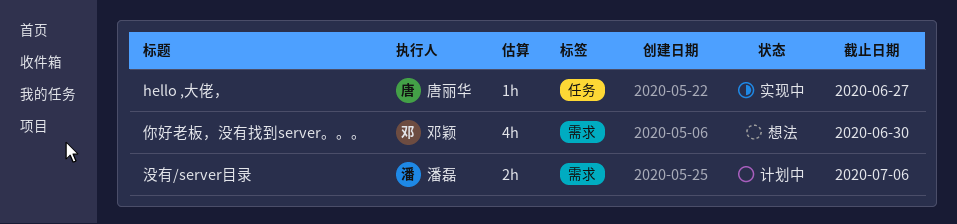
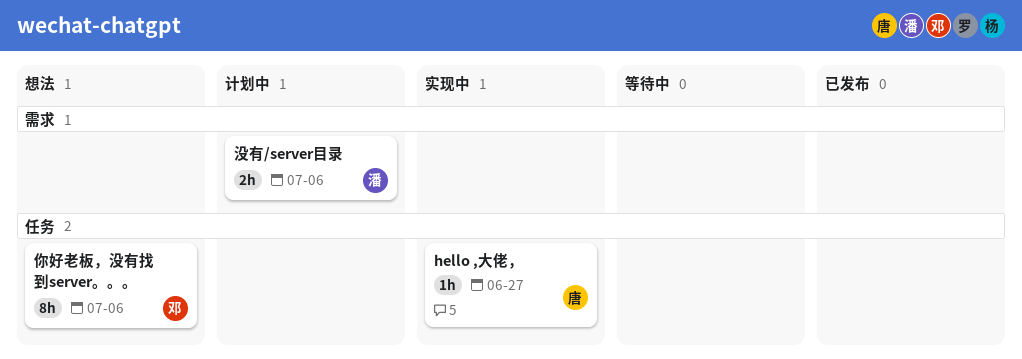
你好老板，没有找到server。。。, label: 需求 -> 任务
你好老板，没有找到server。。。, estimate: 4h -> 8h
你好老板，没有找到server。。。, due: Jun 30 -> Jul 6

